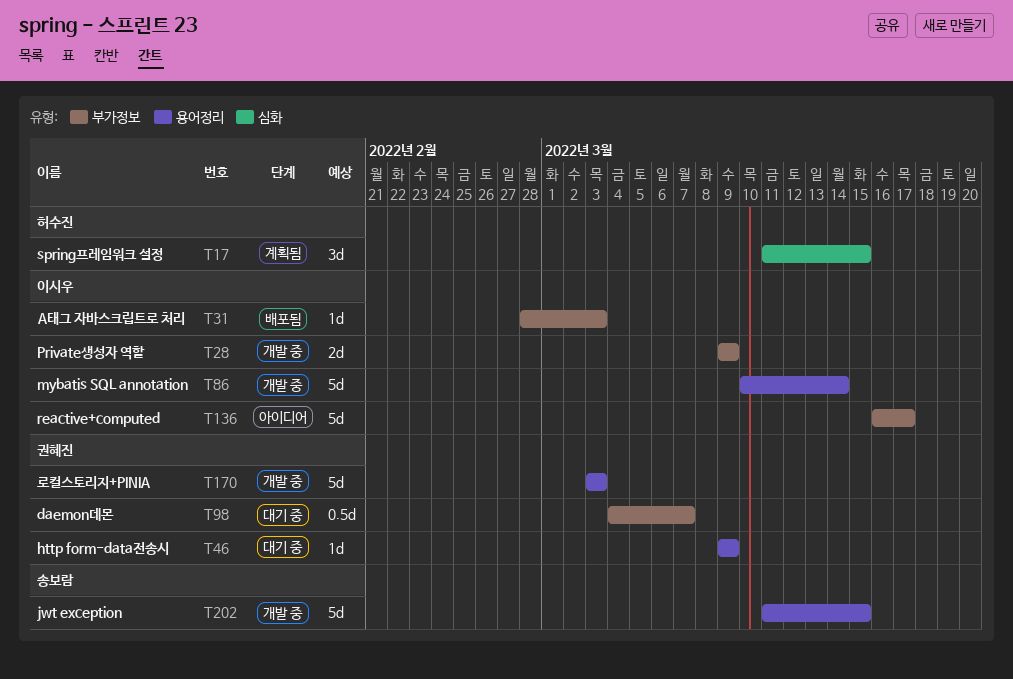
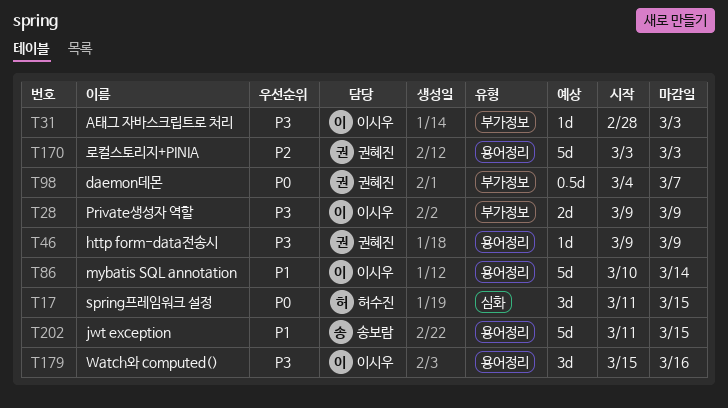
T136: present -> none
T179: none -> present

